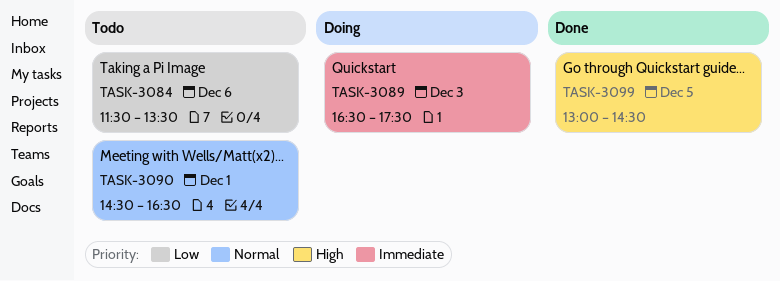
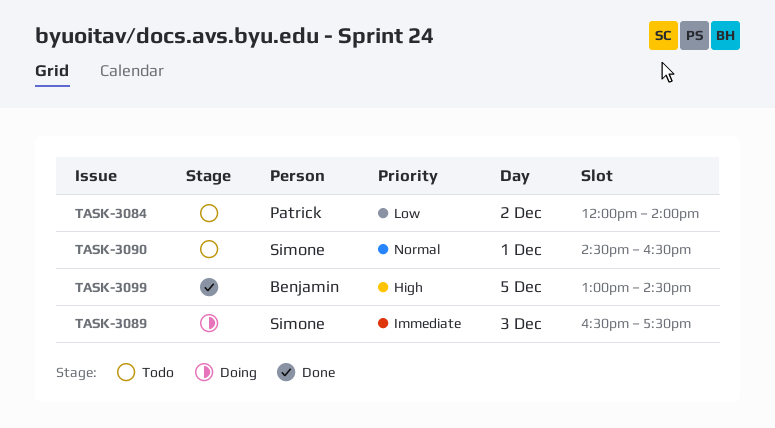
TASK-3084, day: Dec 6 -> Dec 2
TASK-3084, begins: 11:30 -> 12:00
TASK-3084, ends: 13:30 -> 14:00

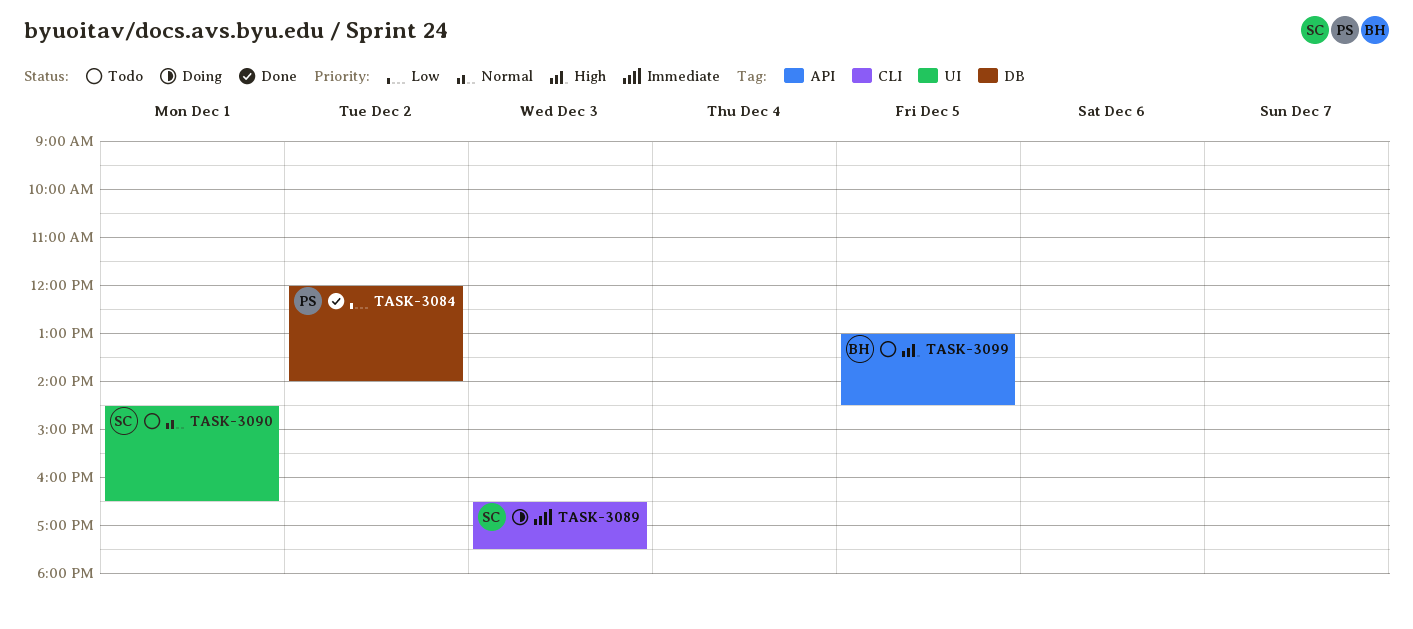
TASK-3084, status: Todo -> Done
TASK-3099, status: Done -> Todo

